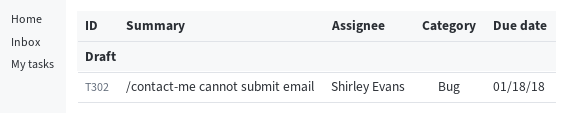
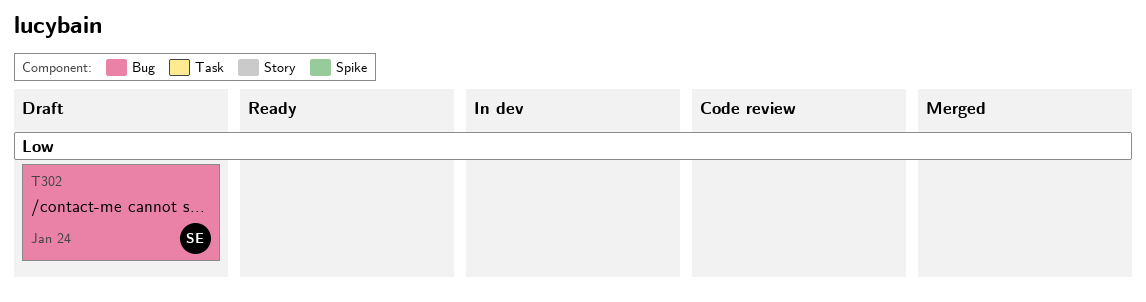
T302, due: Jan 18 -> Jan 24

